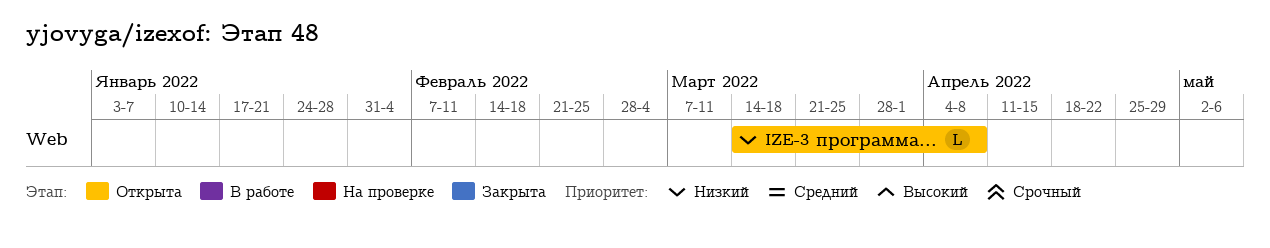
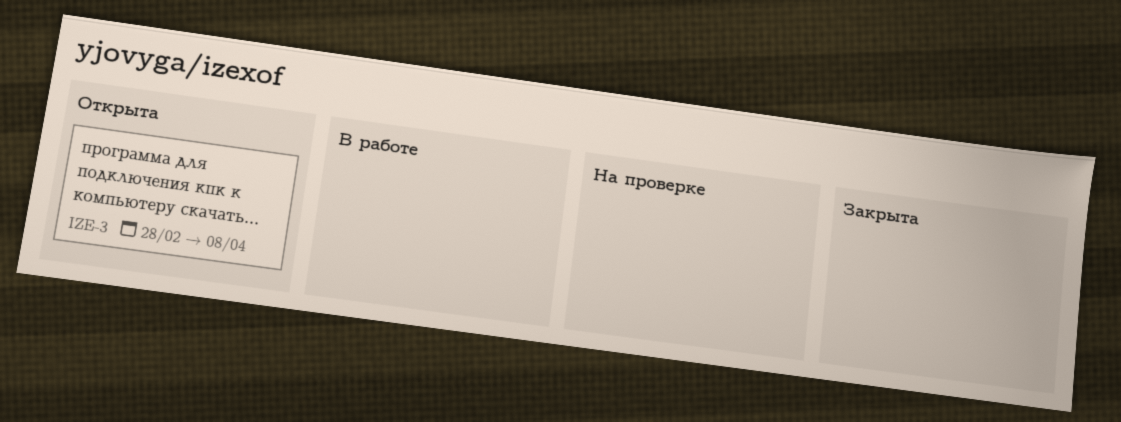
IZE-3, start: Mar 14 -> Feb 28

